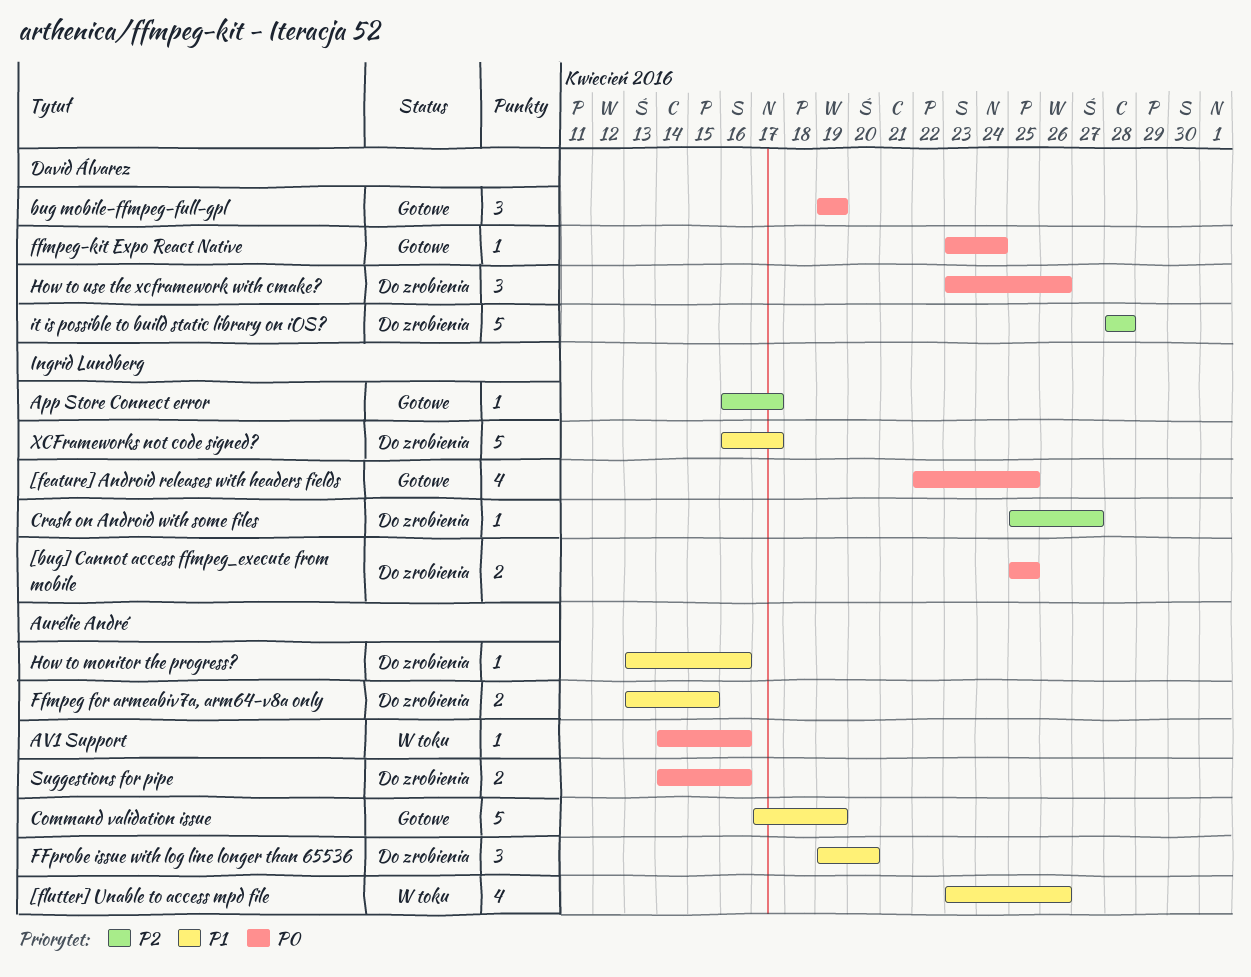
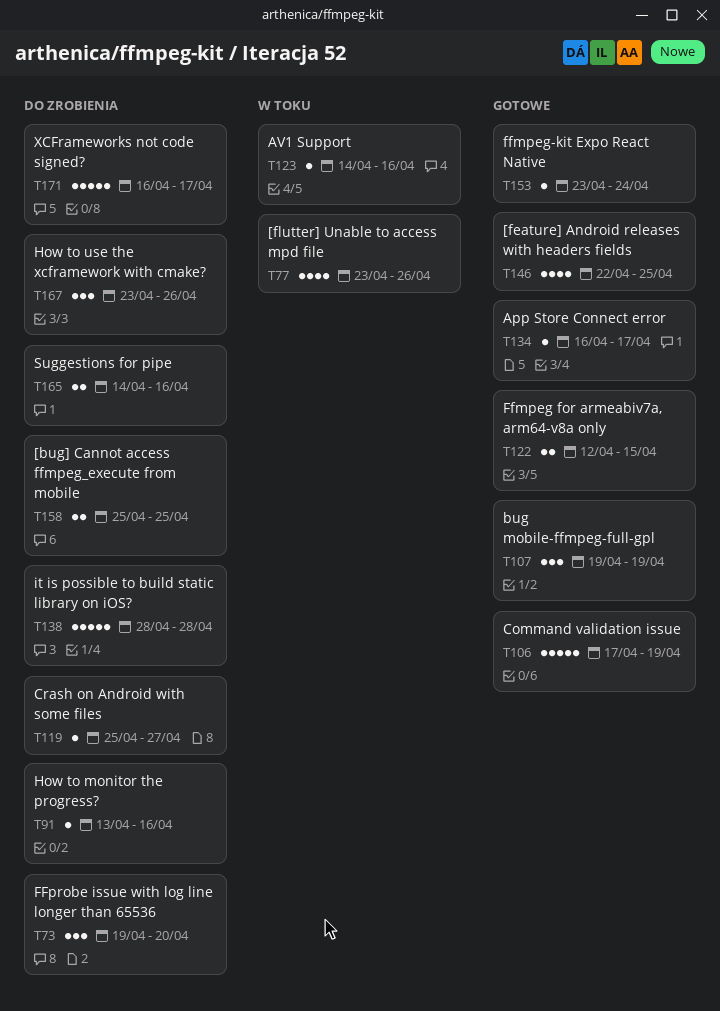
Ffmpeg for armeabiv7a, arm64-v8a only, status: Do zrobienia -> Gotowe
Ffmpeg for armeabiv7a, arm64-v8a only, start: Apr 13 -> Apr 12

